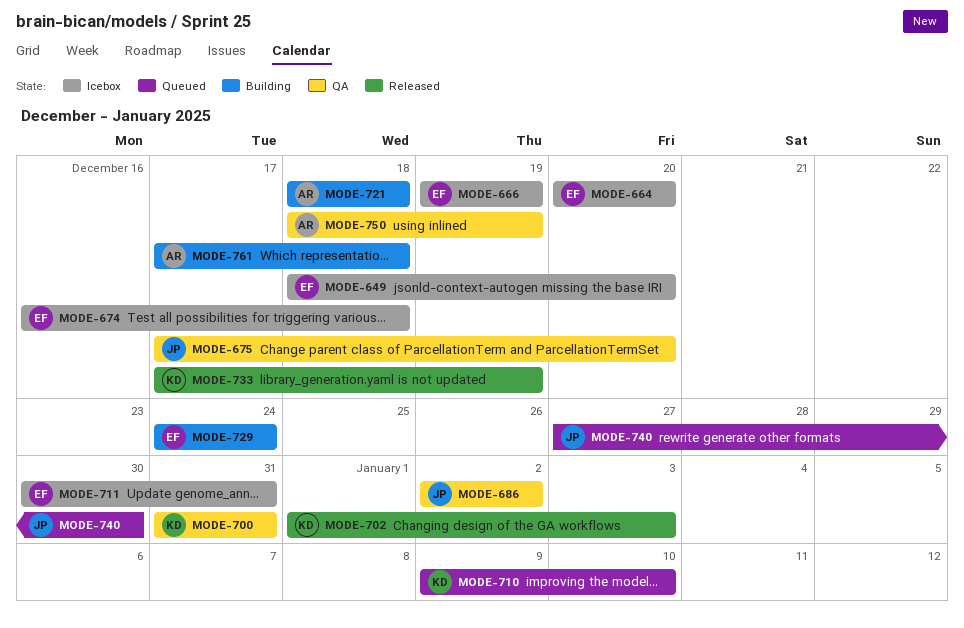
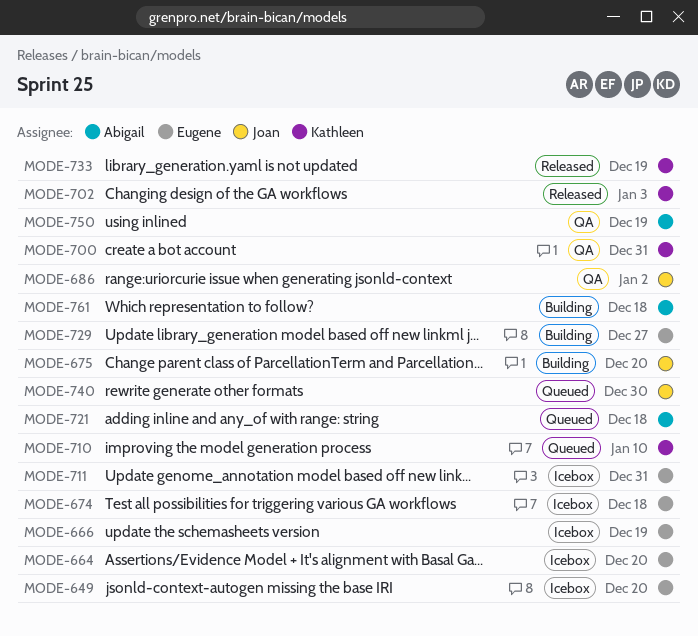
MODE-675, status: QA -> Building
MODE-721, status: Building -> Queued
MODE-729, due: Dec 24 -> Dec 27

